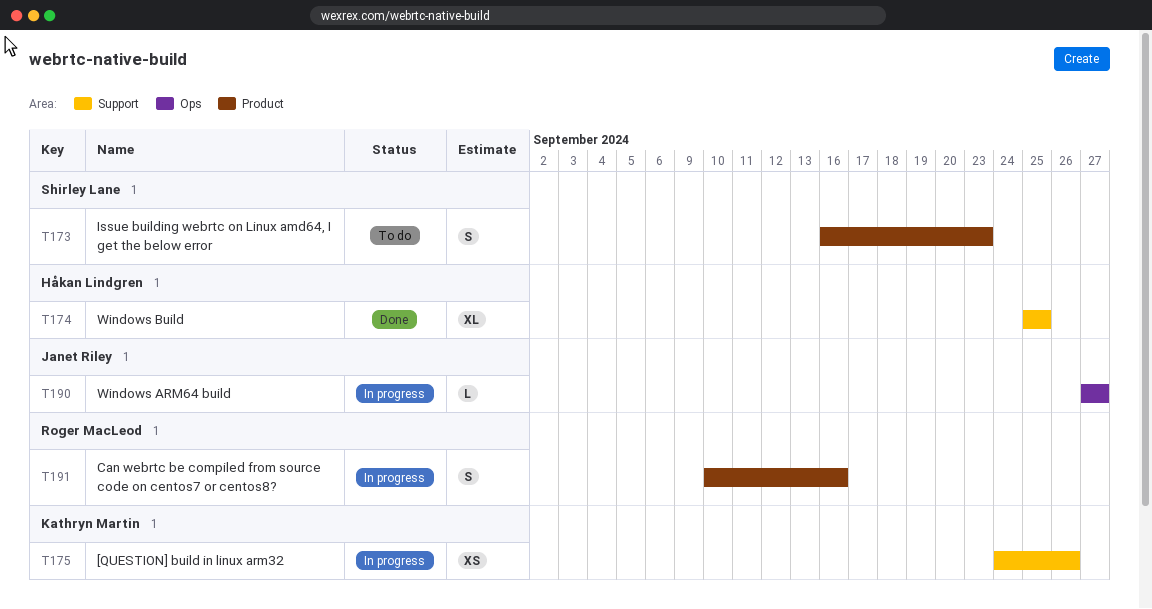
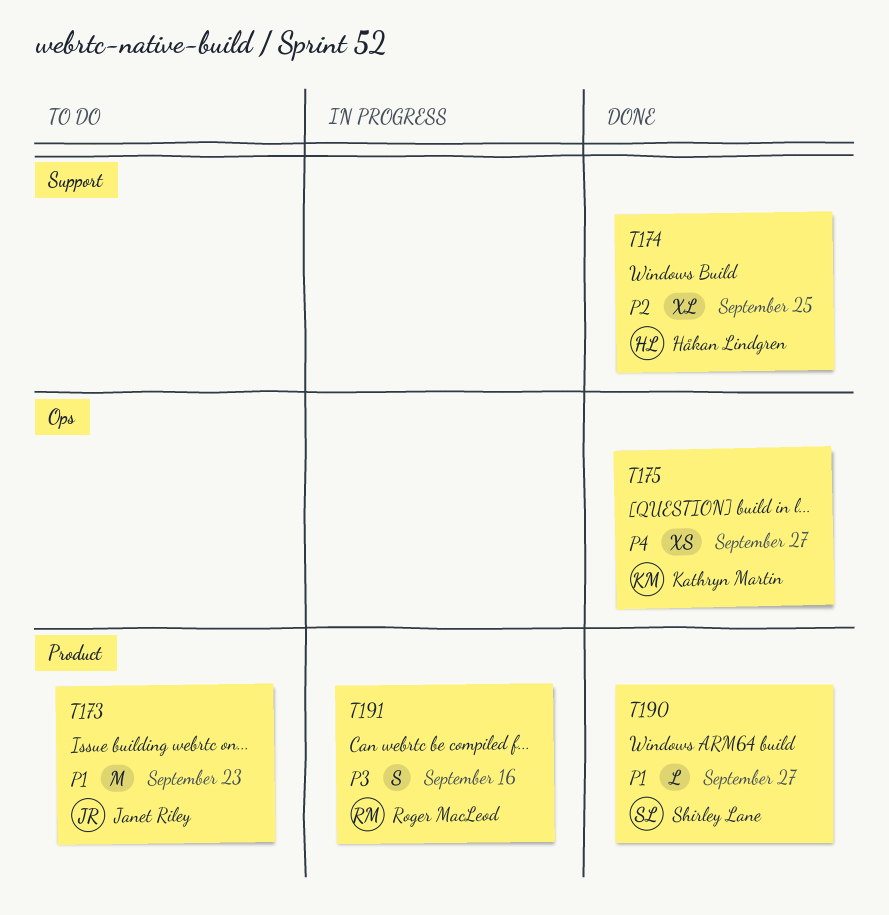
T173, owner: Shirley Lane -> Janet Riley
T173, estimate: S -> M
T175, status: In progress -> Done
T175, label: Support -> Ops
T175, due: Sep 26 -> Sep 27
T190, status: In progress -> Done
T190, owner: Janet Riley -> Shirley Lane
T190, label: Ops -> Product

